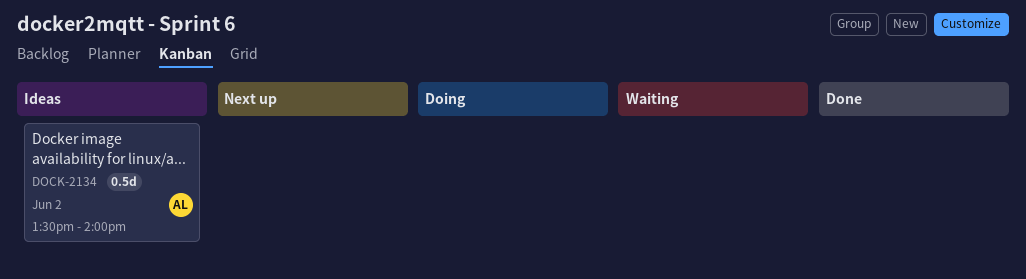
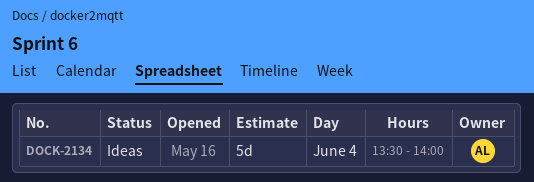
DOCK-2134, estimate: 0.5d -> 5d
DOCK-2134, day: Jun 2 -> Jun 4

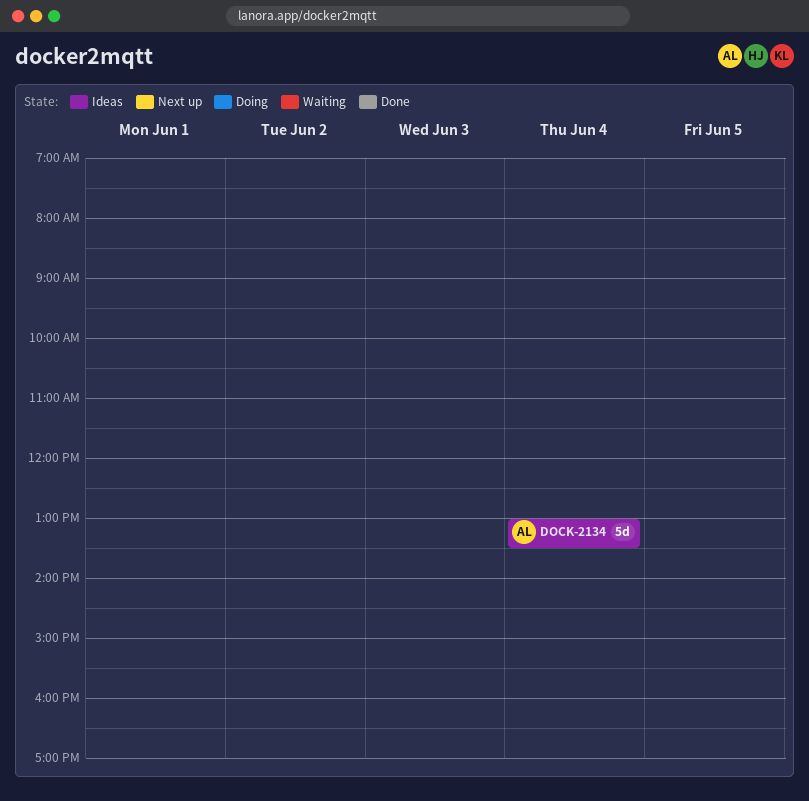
DOCK-2134, begins: 13:30 -> 13:00
DOCK-2134, ends: 14:00 -> 13:30

